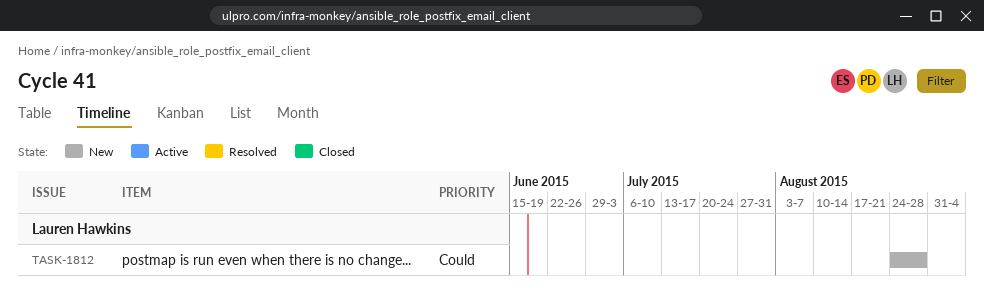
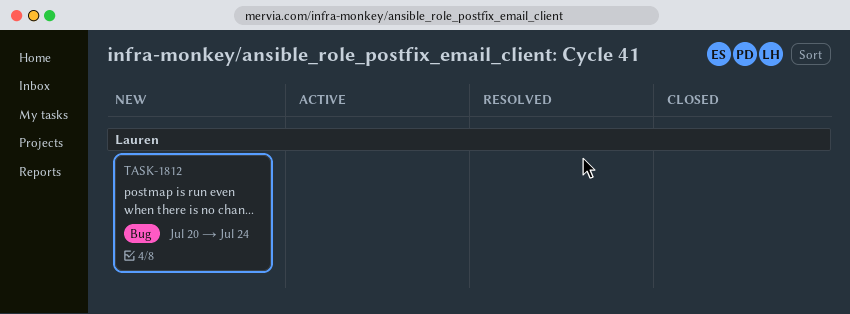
TASK-1812, start: Aug 24 -> Jul 20
TASK-1812, due: Aug 28 -> Jul 24

